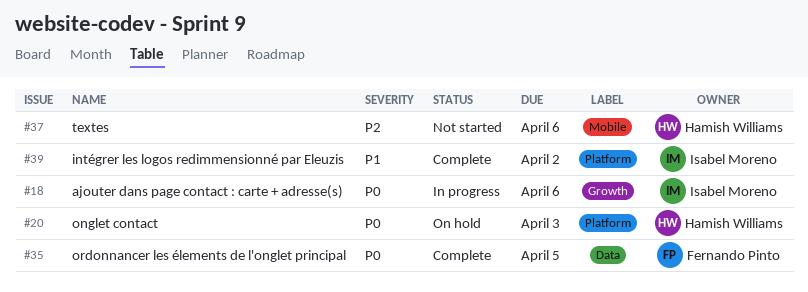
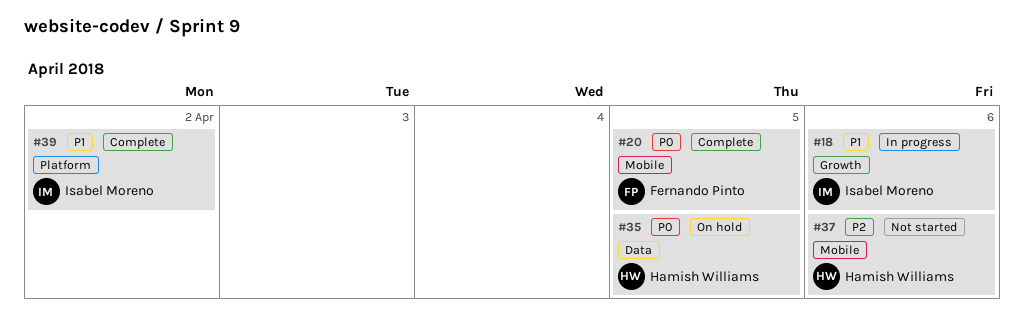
#18, priority: P0 -> P1
#20, status: On hold -> Complete
#20, owner: Hamish Williams -> Fernando Pinto
#20, label: Platform -> Mobile
#20, due: Apr 3 -> Apr 5
#35, status: Complete -> On hold
#35, owner: Fernando Pinto -> Hamish Williams

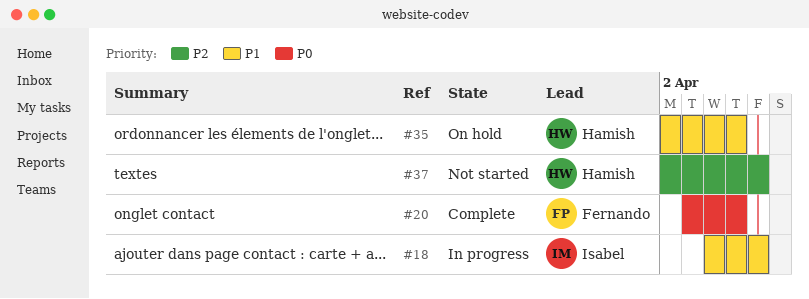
#35, priority: P0 -> P1
#39: present -> none

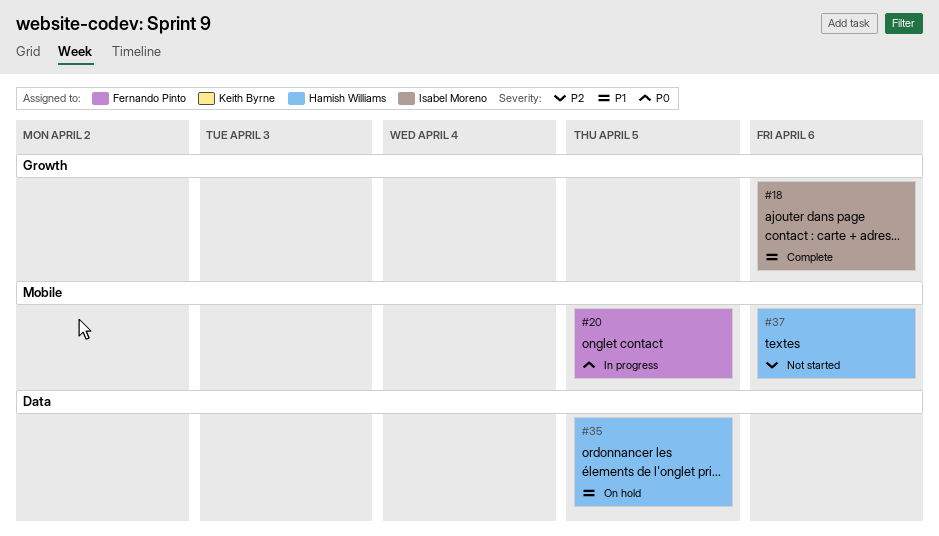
#18, status: In progress -> Complete
#20, status: Complete -> In progress

